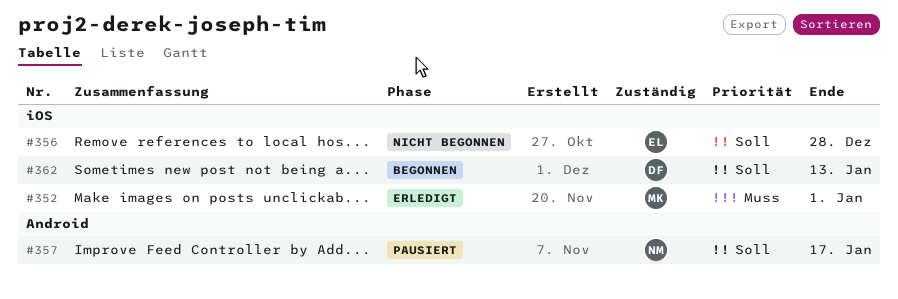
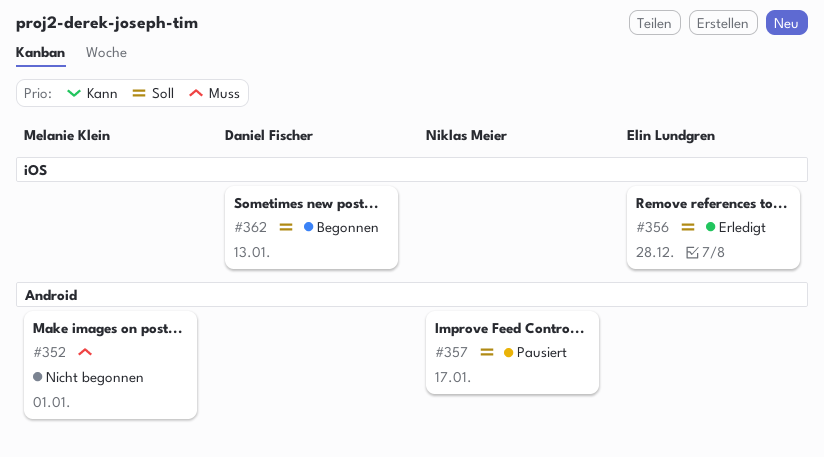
#352, status: Erledigt -> Nicht begonnen
#352, label: iOS -> Android
#356, status: Nicht begonnen -> Erledigt

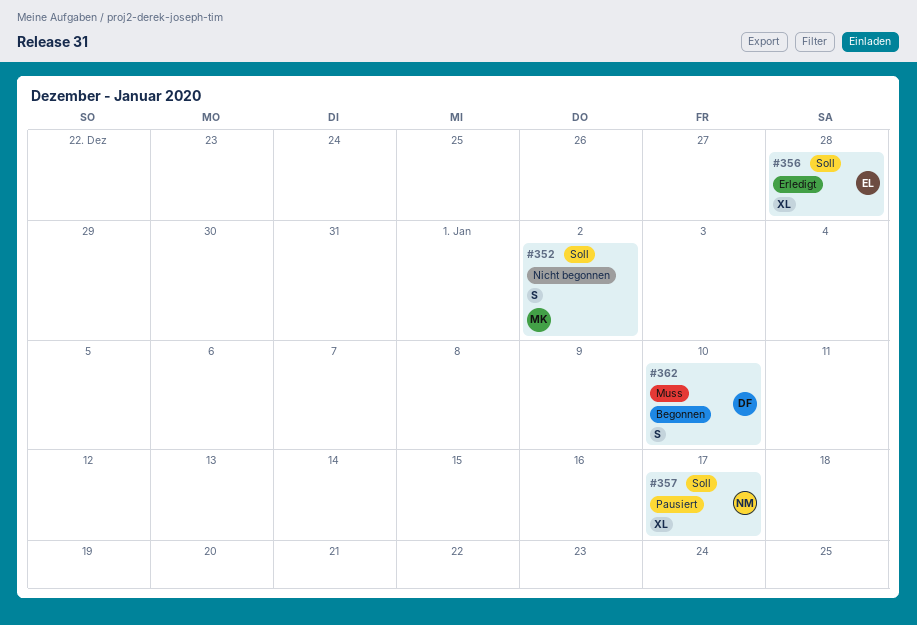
#352, priority: Muss -> Soll
#352, due: Jan 1 -> Jan 2
#362, priority: Soll -> Muss
#362, due: Jan 13 -> Jan 10

